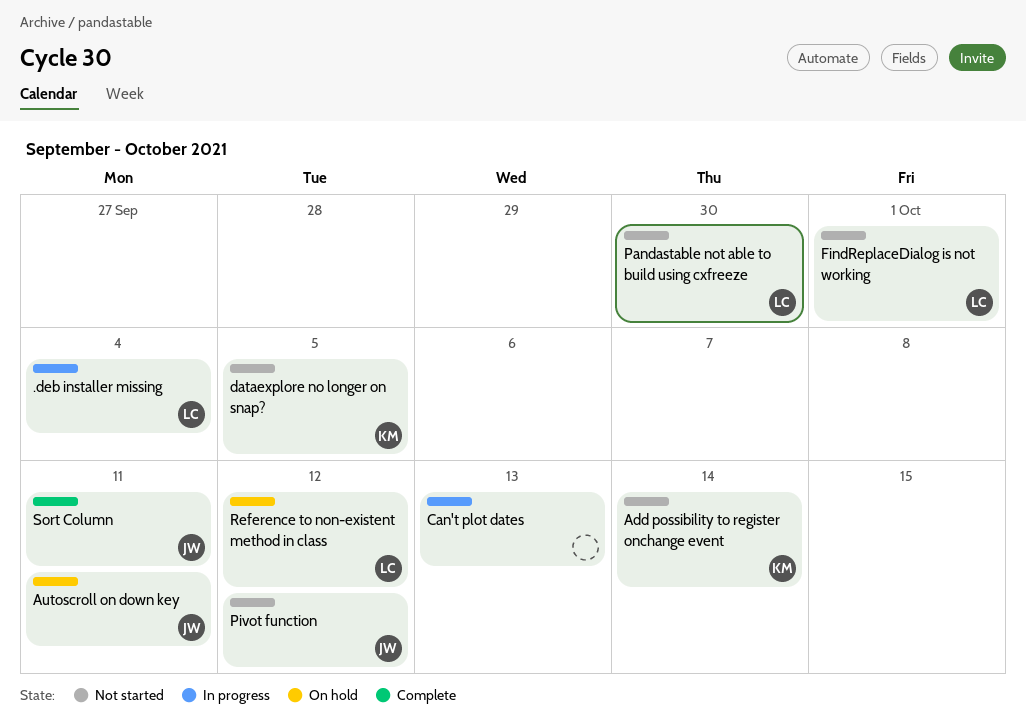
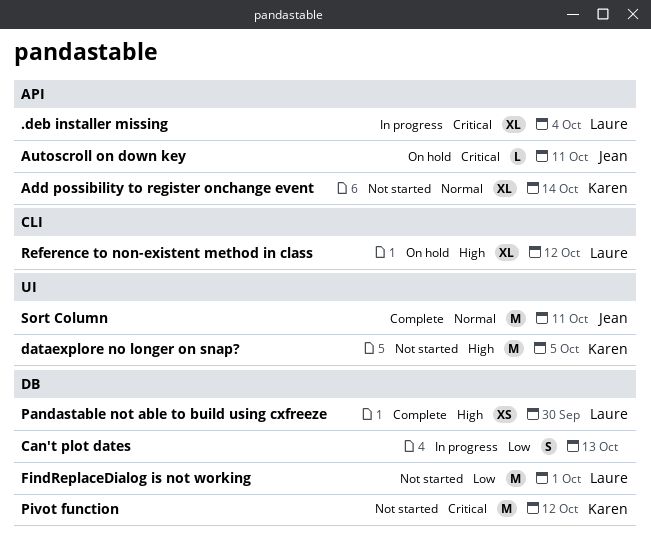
Pandastable not able to build using cxfreeze, status: Not started -> Complete
Pivot function, owner: Jean -> Karen

